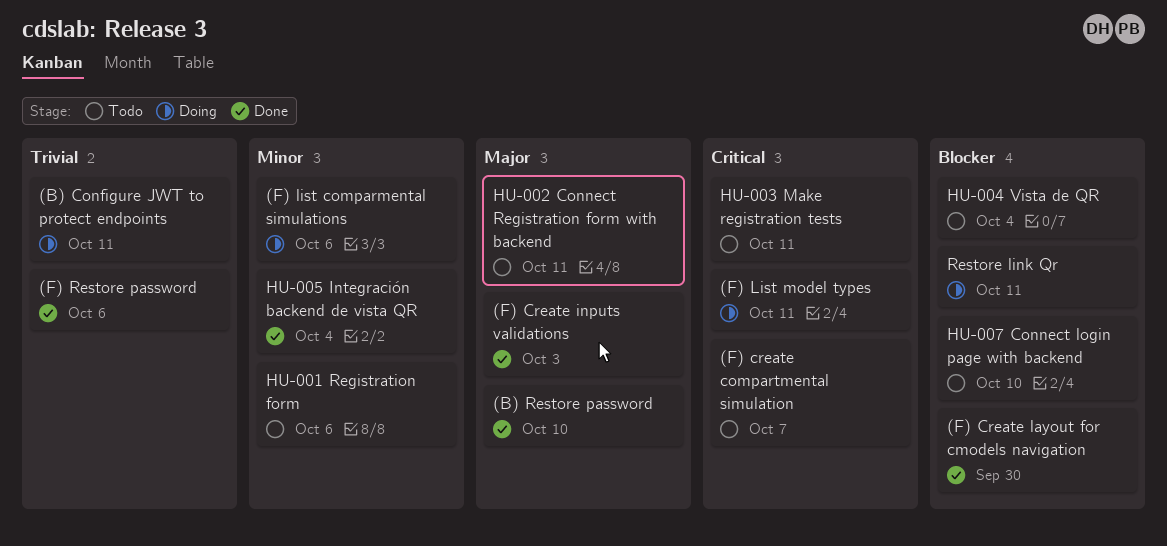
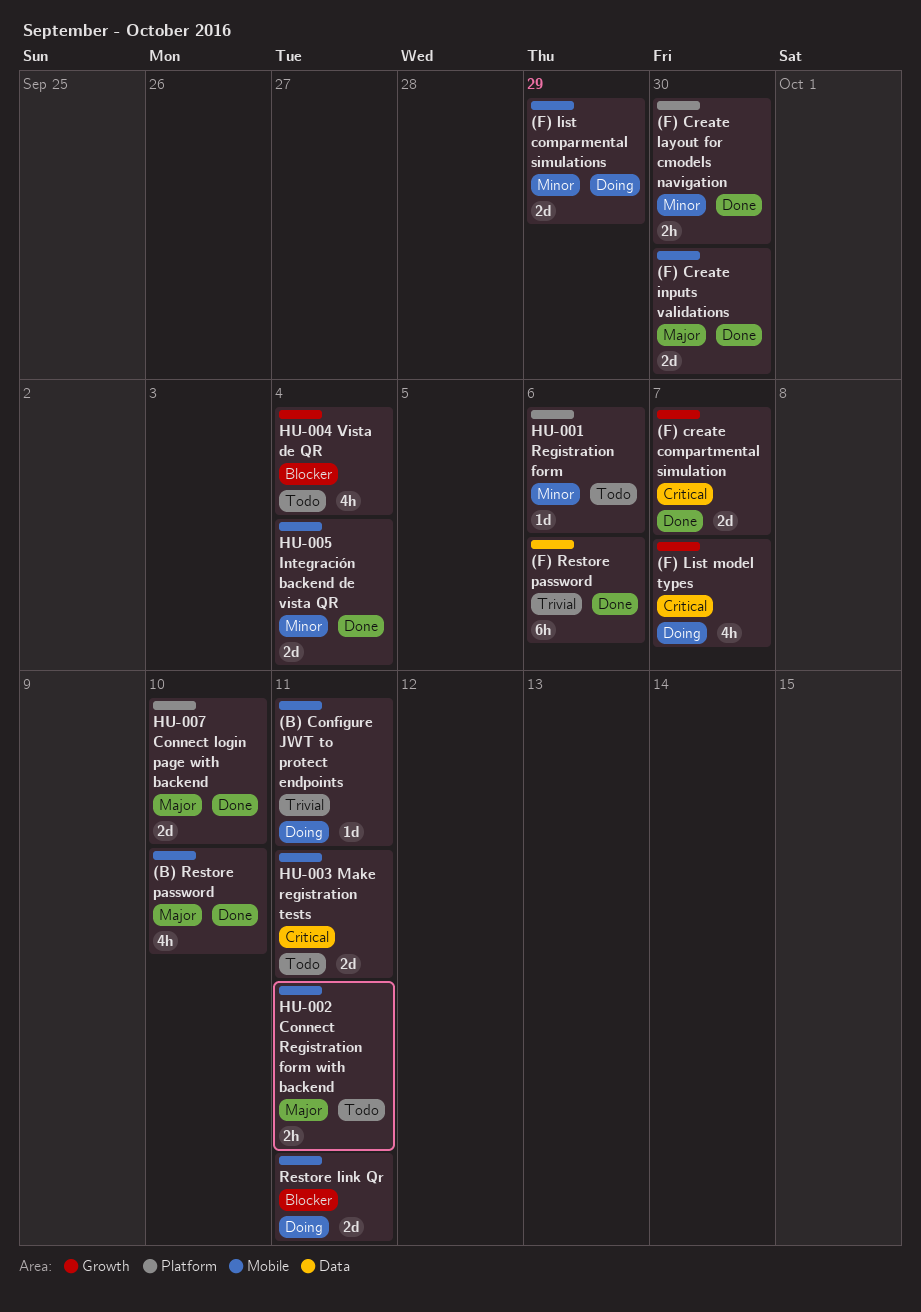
(F) create compartmental simulation, status: Todo -> Done
(F) Create inputs validations, due: Oct 3 -> Sep 30
(F) Create layout for cmodels navigation, priority: Blocker -> Minor
(F) list comparmental simulations, due: Oct 6 -> Sep 29
(F) List model types, due: Oct 11 -> Oct 7
HU-007 Connect login page with backend, status: Todo -> Done
HU-007 Connect login page with backend, priority: Blocker -> Major

